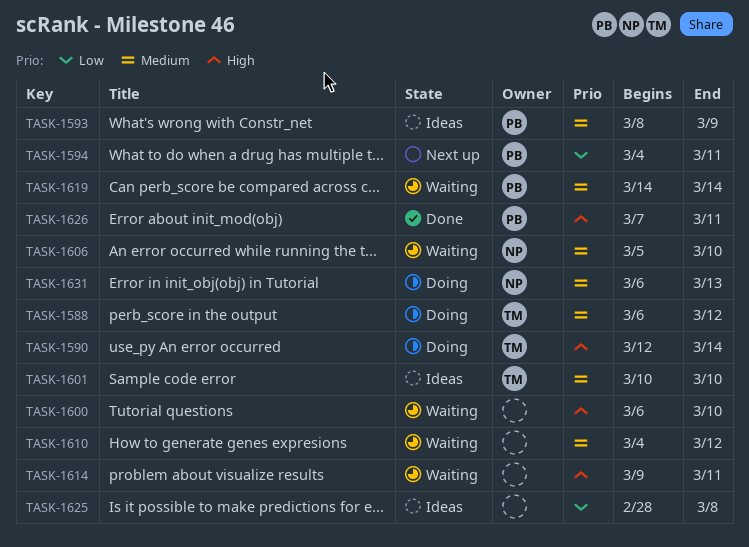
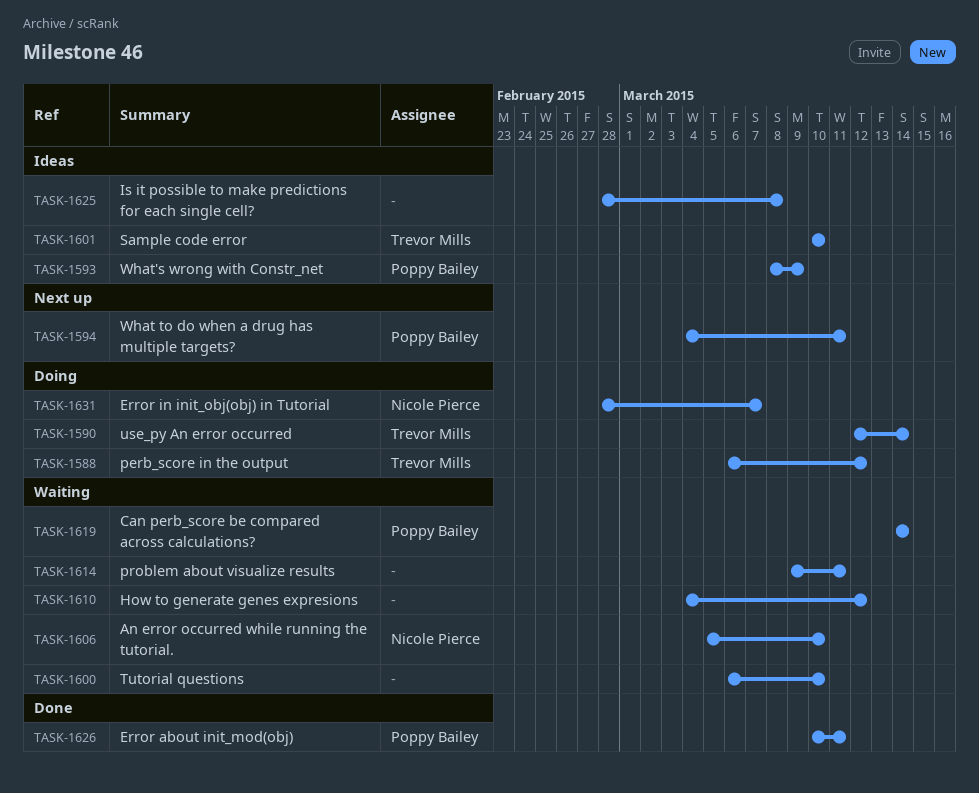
TASK-1626, start: Mar 7 -> Mar 10
TASK-1631, start: Mar 6 -> Feb 28
TASK-1631, due: Mar 13 -> Mar 7

